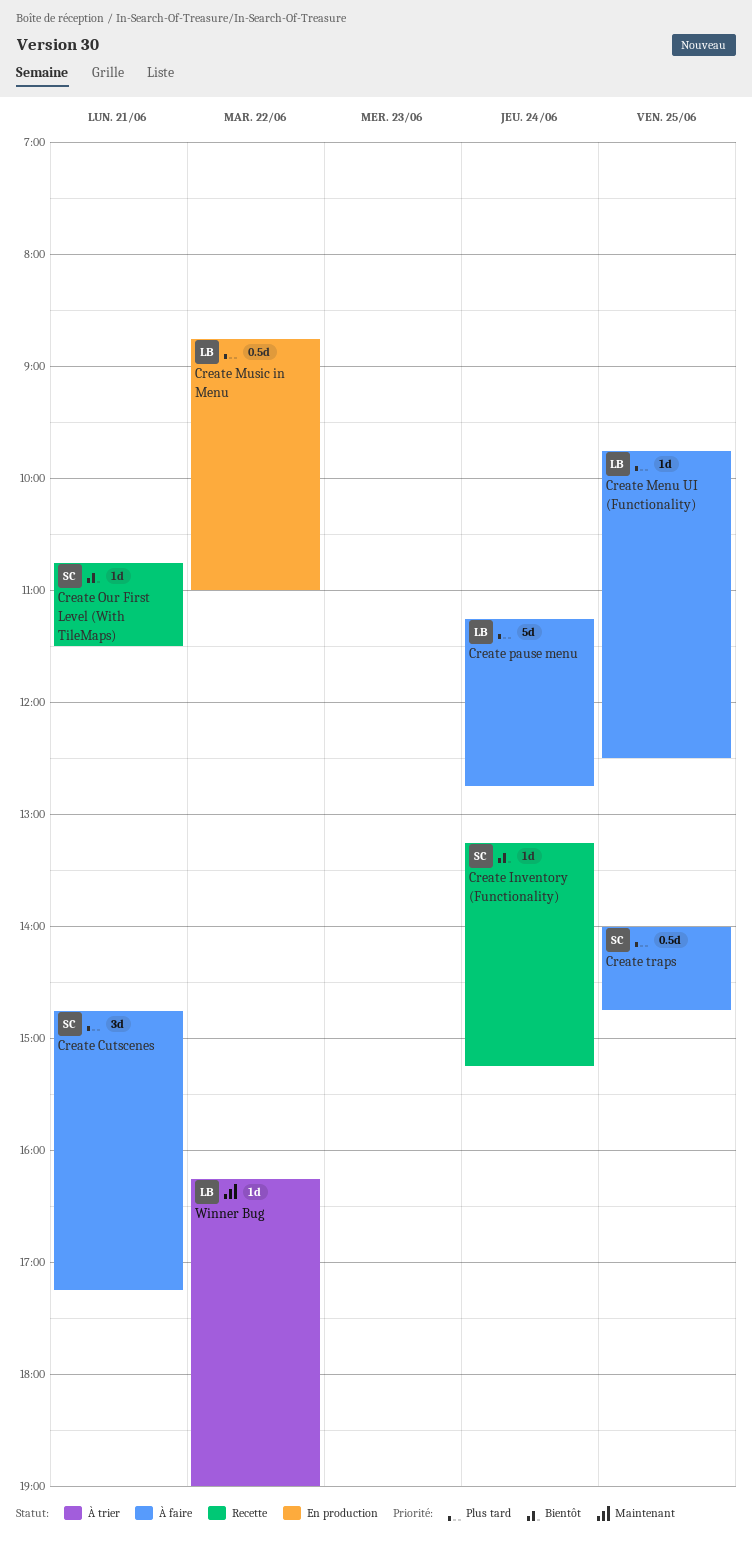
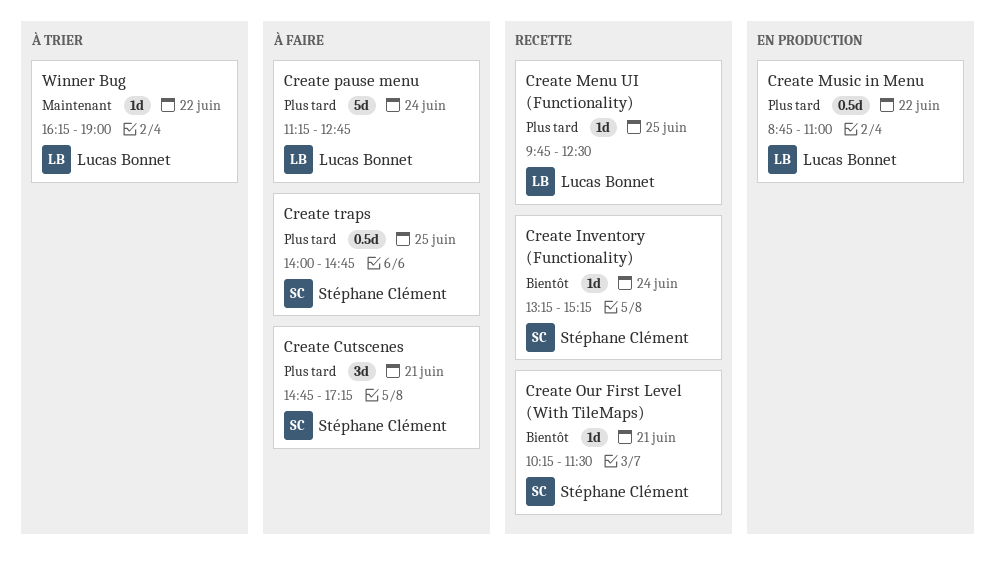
Create Menu UI (Functionality), status: À faire -> Recette
Create Our First Level (With TileMaps), begins: 10:45 -> 10:15

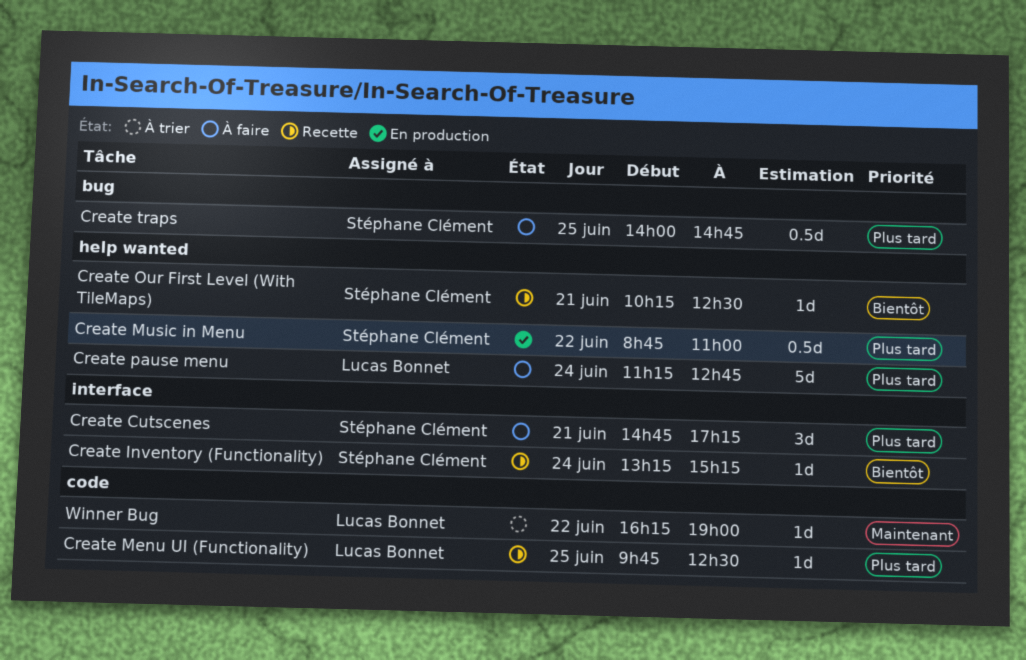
Create Music in Menu, owner: Lucas Bonnet -> Stéphane Clément
Create Our First Level (With TileMaps), ends: 11:30 -> 12:30

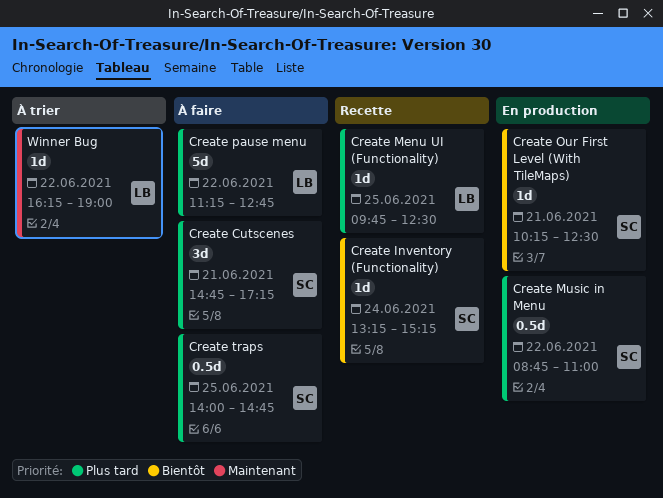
Create Our First Level (With TileMaps), status: Recette -> En production
Create pause menu, day: Jun 24 -> Jun 22

